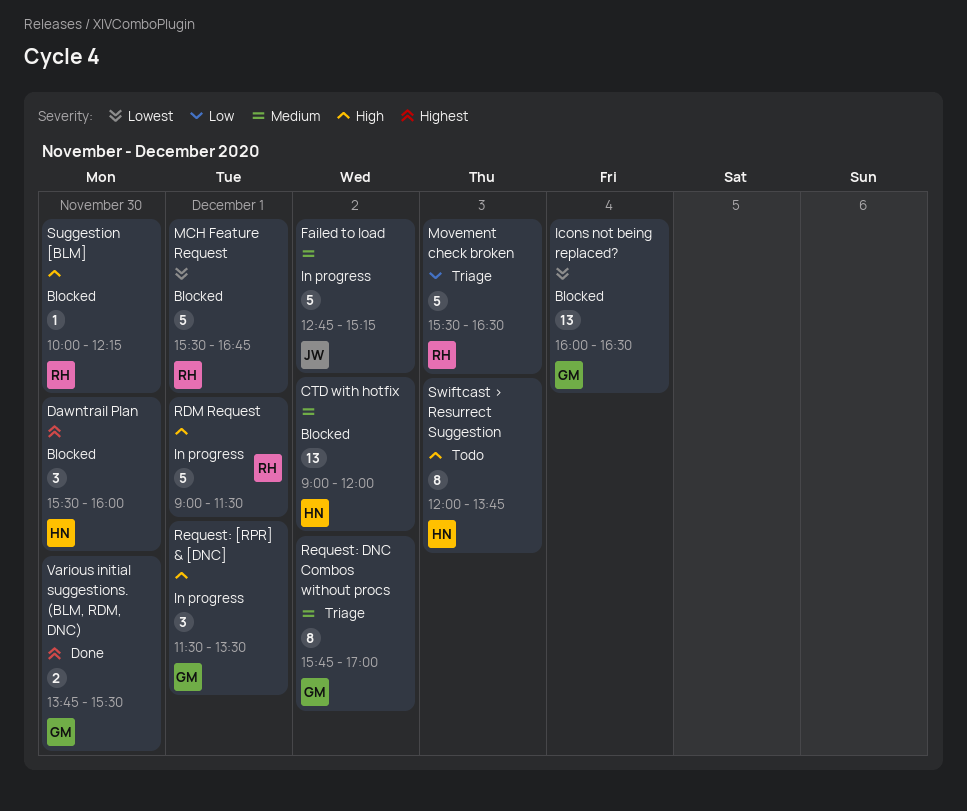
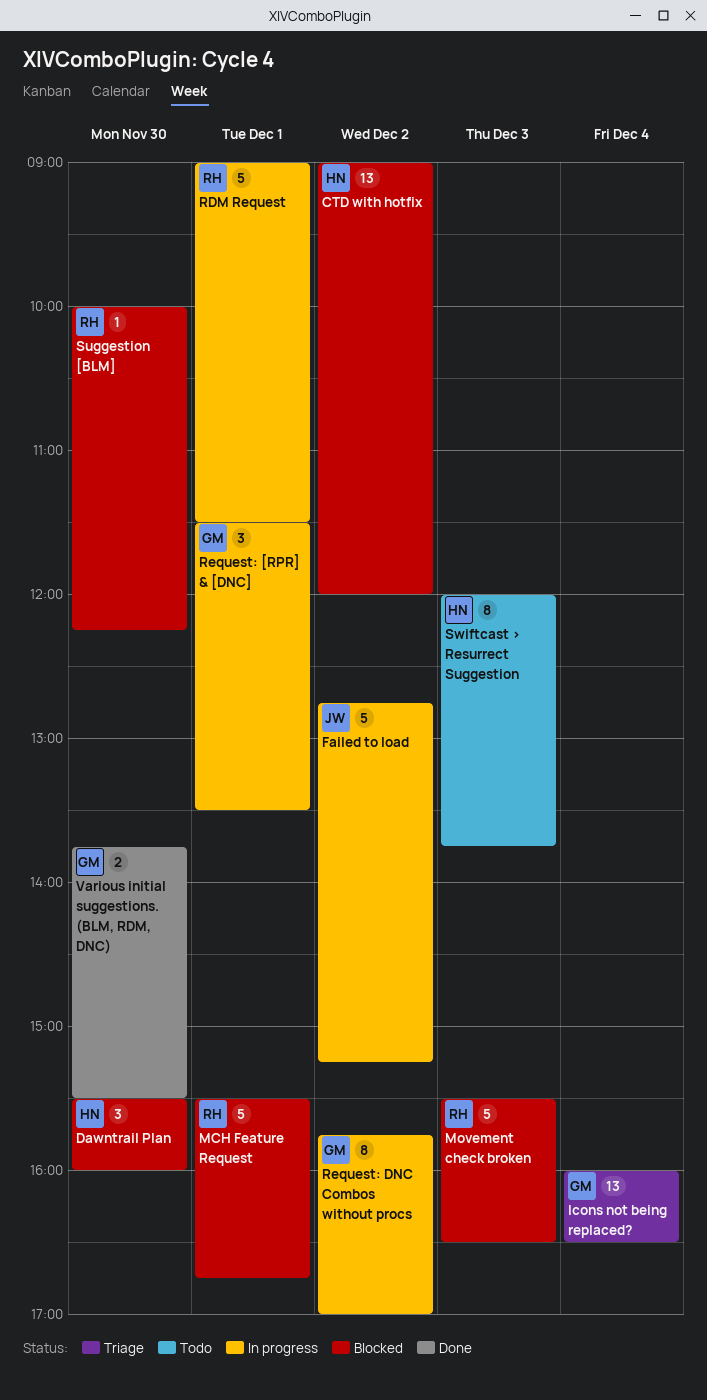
Icons not being replaced?, status: Blocked -> Triage
Movement check broken, status: Triage -> Blocked
Request: DNC Combos without procs, status: Triage -> In progress

